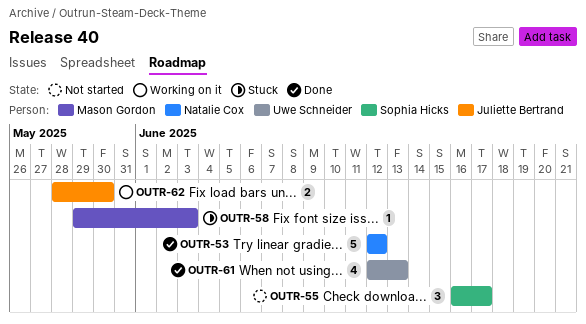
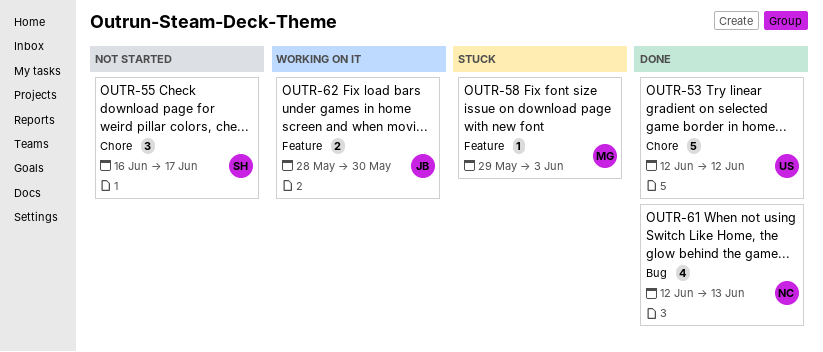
OUTR-53, owner: Natalie Cox -> Uwe Schneider
OUTR-61, owner: Uwe Schneider -> Natalie Cox

